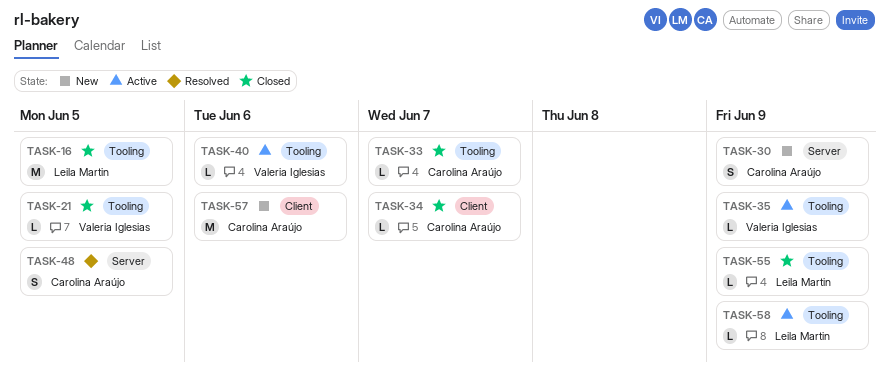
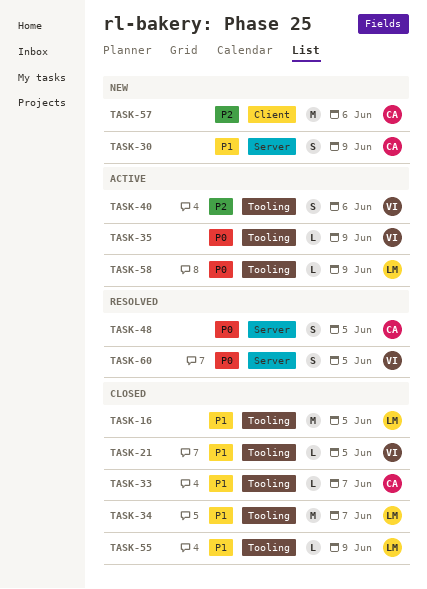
TASK-34, owner: Carolina Araújo -> Leila Martin
TASK-34, label: Client -> Tooling
TASK-34, estimate: L -> M
TASK-40, estimate: L -> S
TASK-60: none -> present

